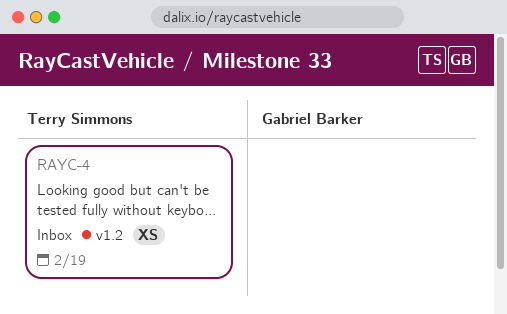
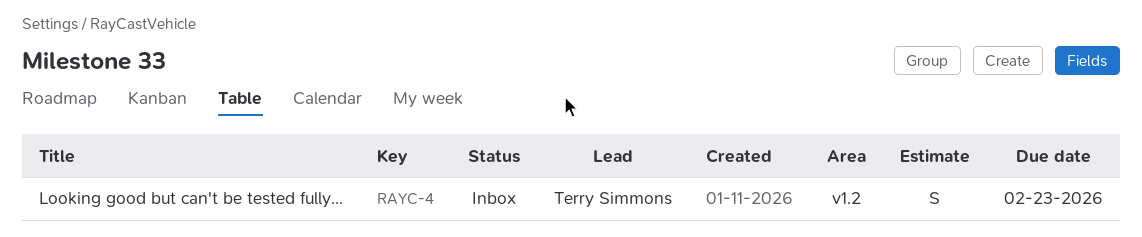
RAYC-4, estimate: XS -> S
RAYC-4, due: Feb 19 -> Feb 23

